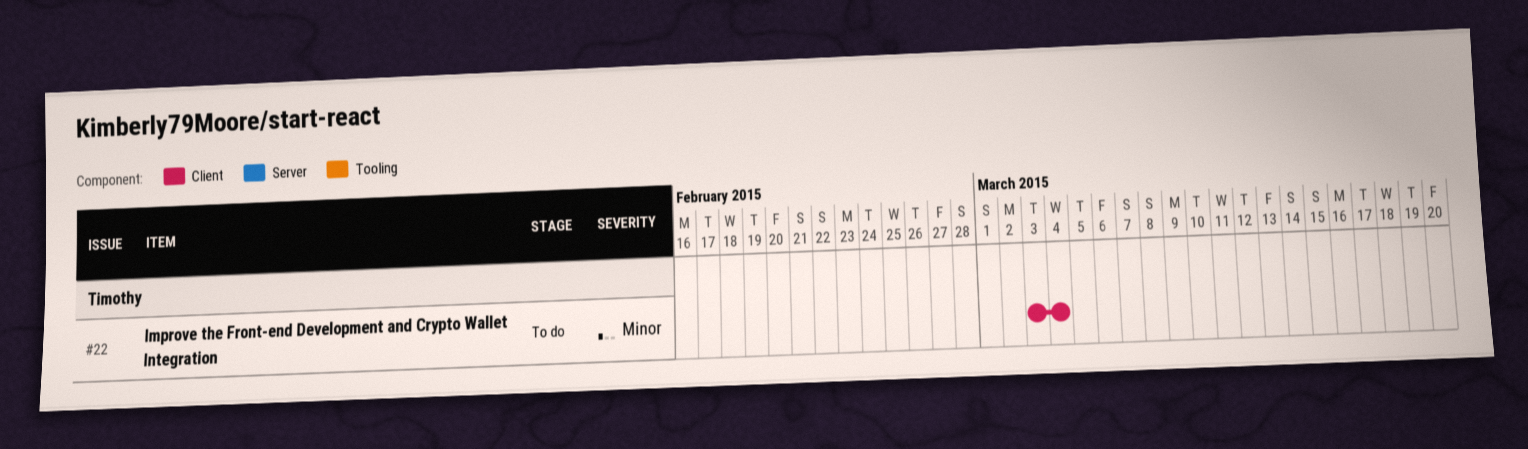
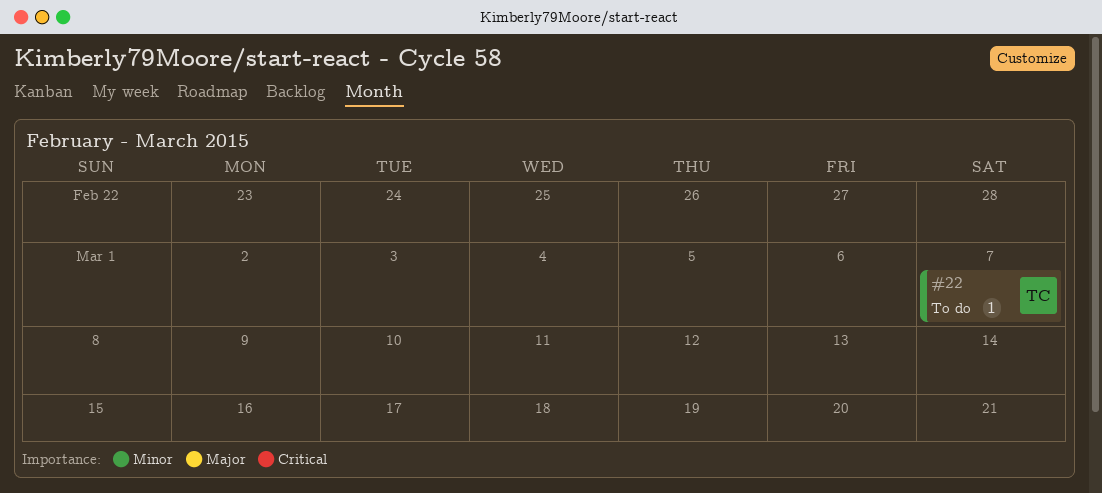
#22, due: Mar 4 -> Mar 7

